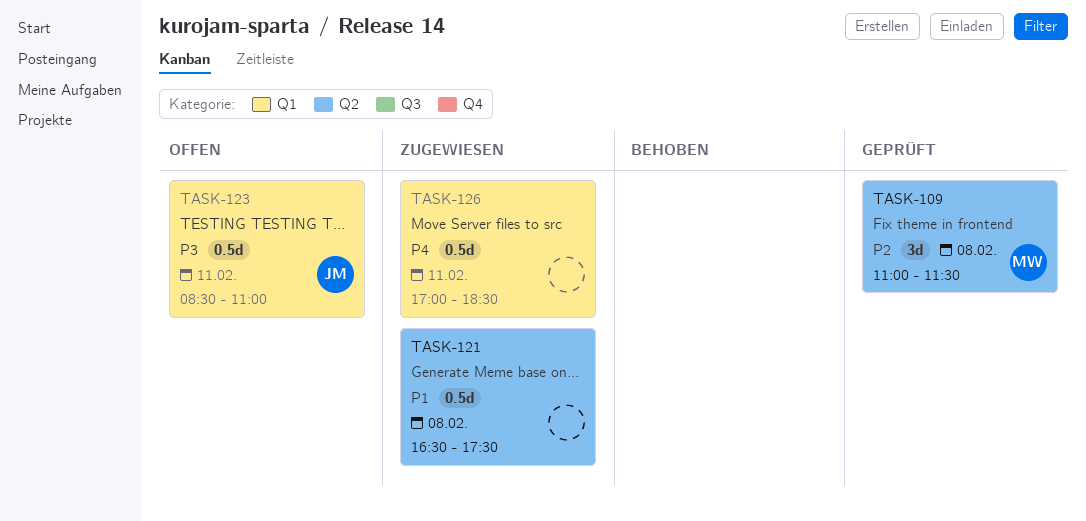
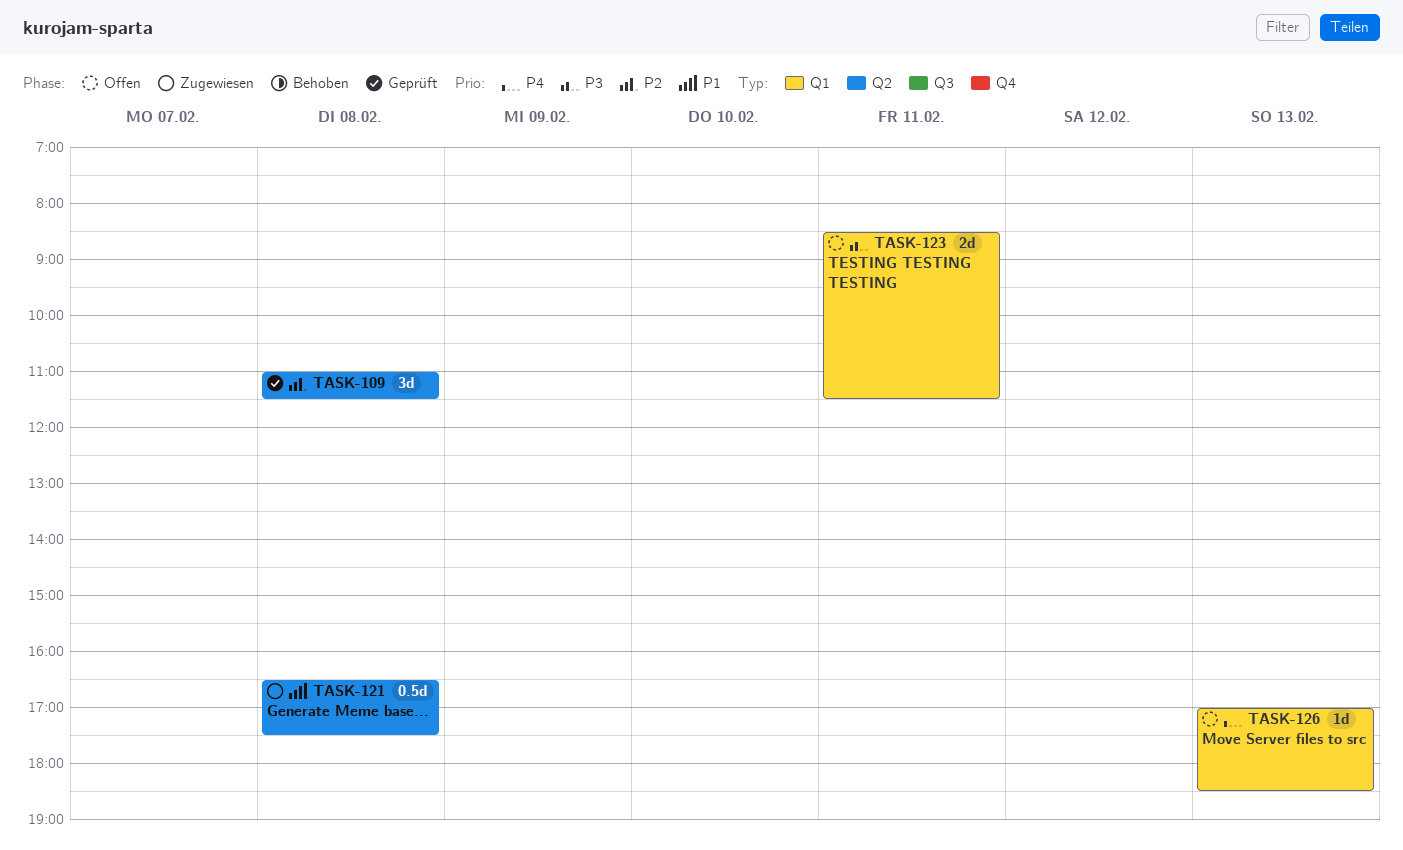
TASK-123, estimate: 0.5d -> 2d
TASK-123, ends: 11:00 -> 11:30
TASK-126, status: Zugewiesen -> Offen
TASK-126, estimate: 0.5d -> 1d
TASK-126, day: Feb 11 -> Feb 13

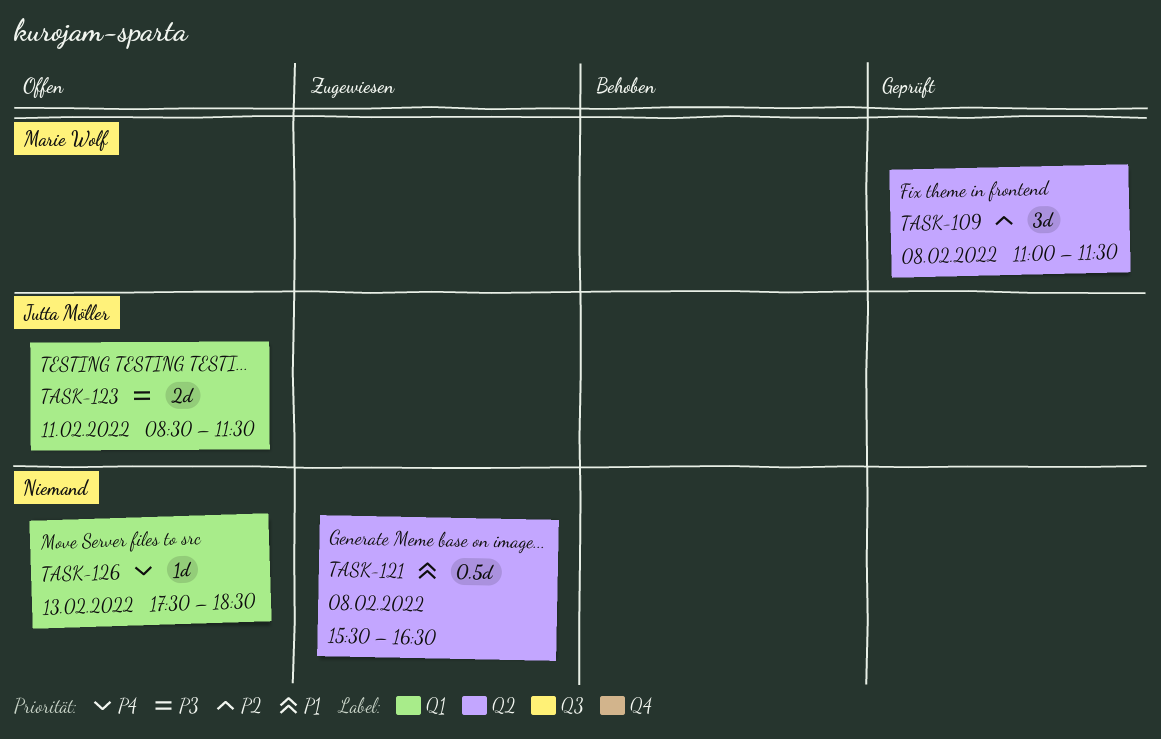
TASK-121, begins: 16:30 -> 15:30
TASK-121, ends: 17:30 -> 16:30
TASK-126, begins: 17:00 -> 17:30

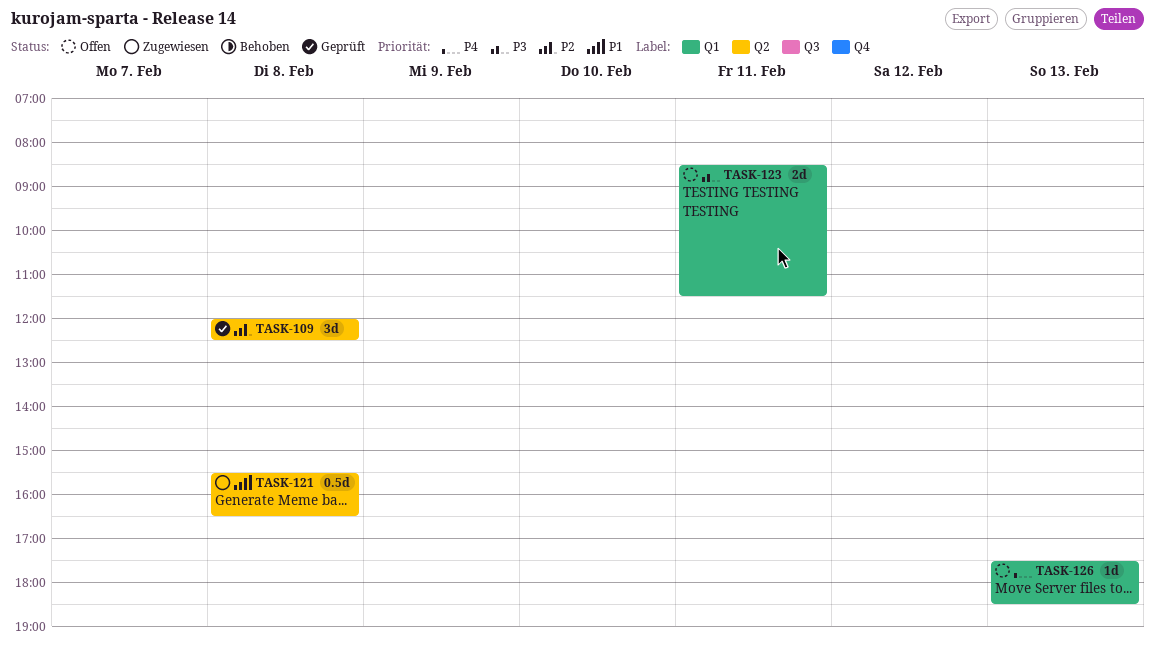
TASK-109, begins: 11:00 -> 12:00
TASK-109, ends: 11:30 -> 12:30

